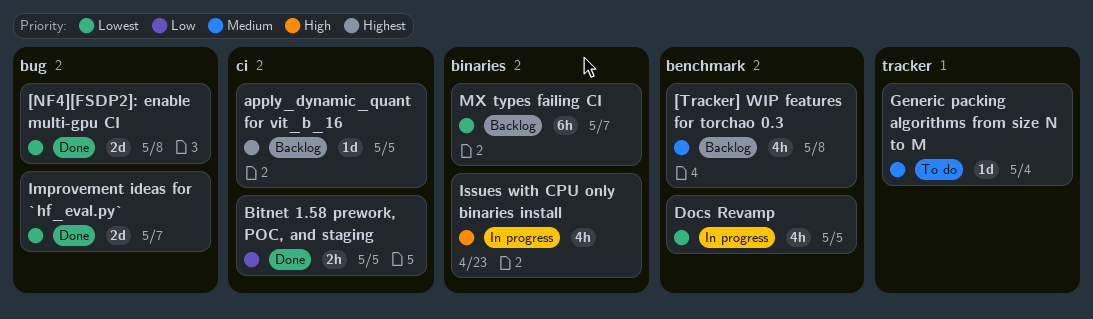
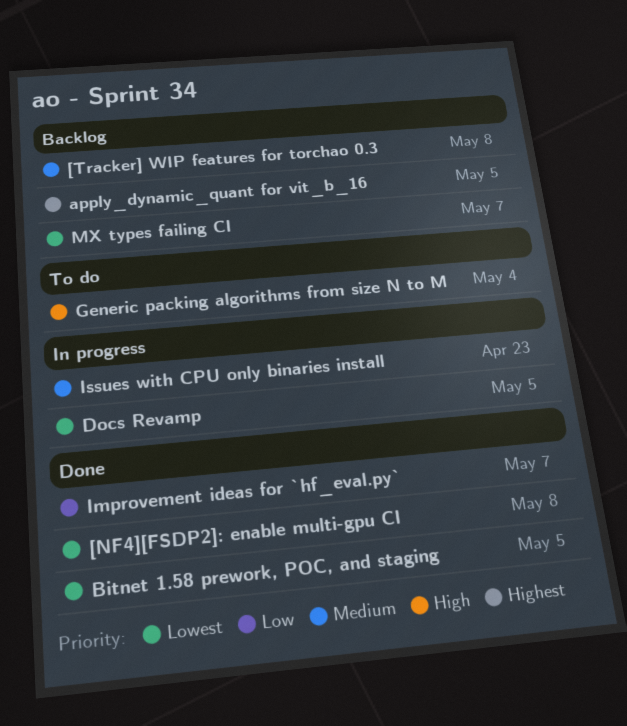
Bitnet 1.58 prework, POC, and staging, priority: Low -> Lowest
Generic packing algorithms from size N to M, priority: Medium -> High
Improvement ideas for `hf_eval.py`, priority: Lowest -> Low
Issues with CPU only binaries install, priority: High -> Medium

